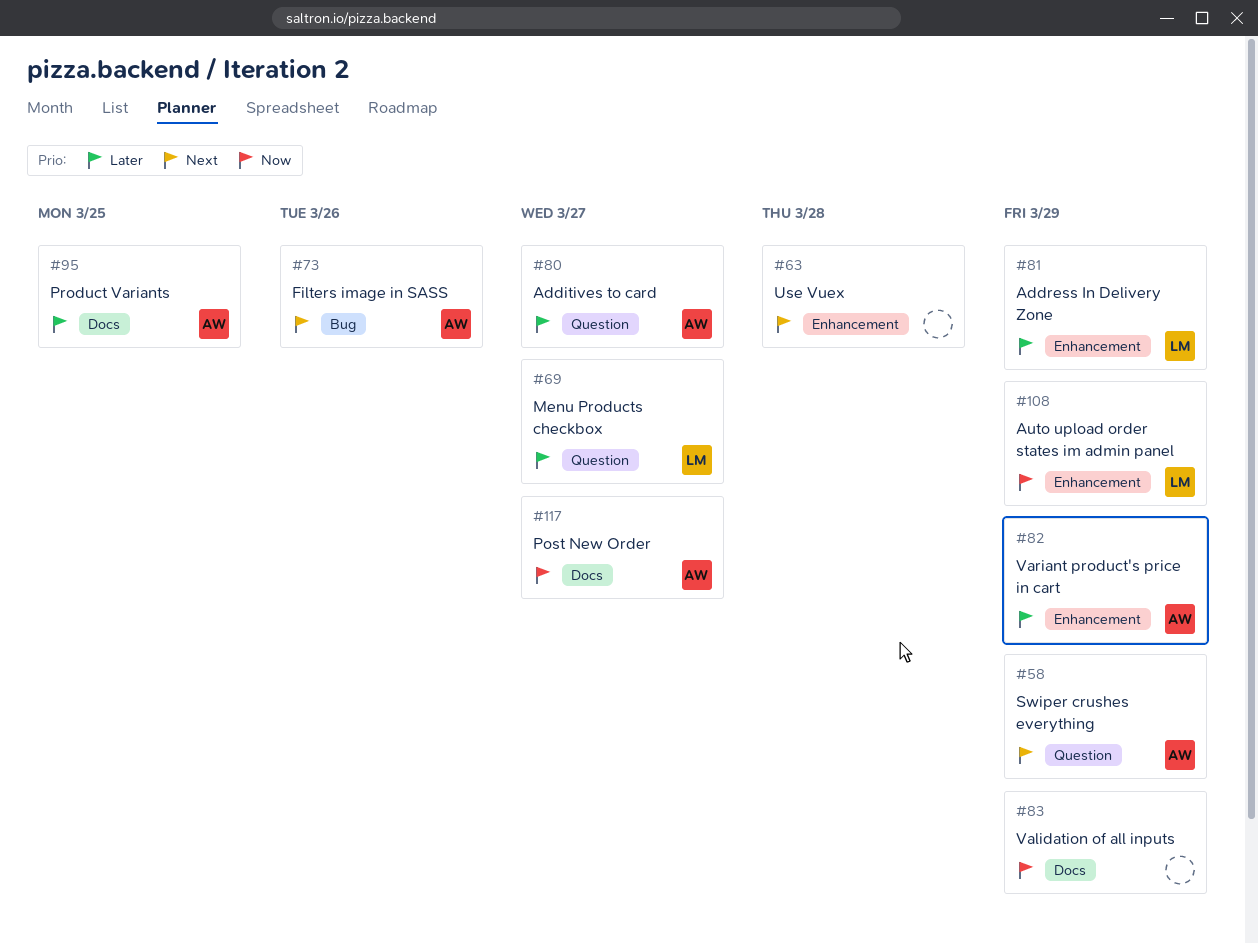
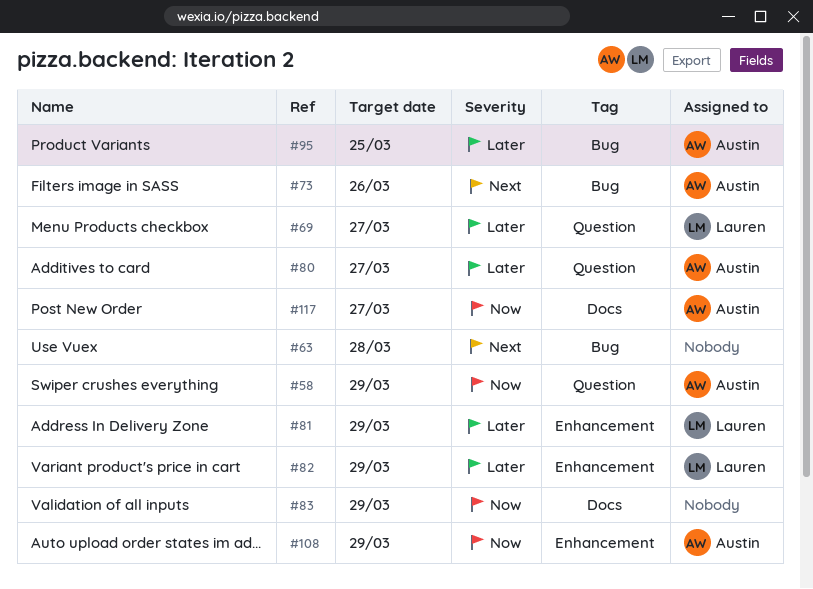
#58, priority: Next -> Now
#63, label: Enhancement -> Bug
#82, owner: Austin -> Lauren
#95, label: Docs -> Bug
#108, owner: Lauren -> Austin

